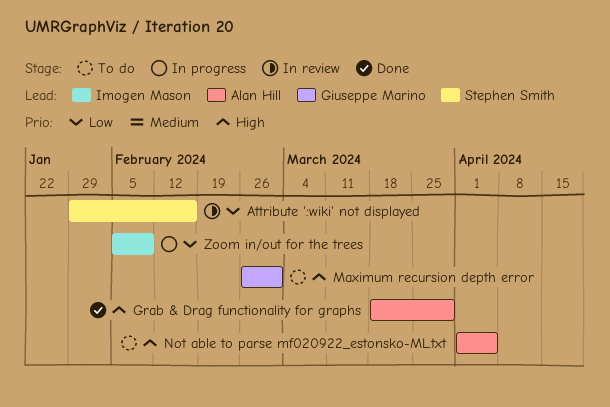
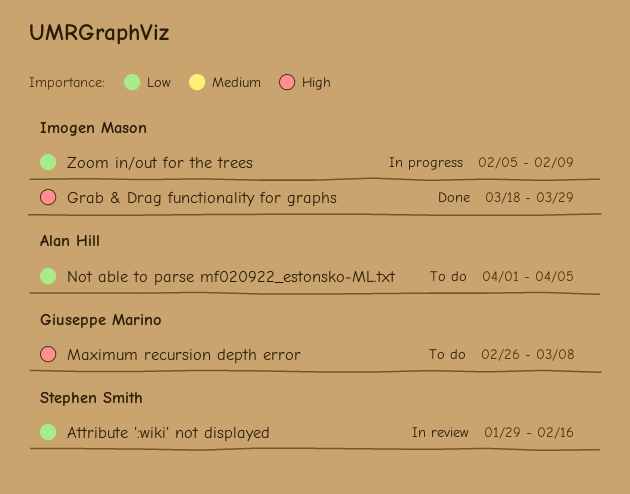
Grab & Drag functionality for graphs, owner: Alan Hill -> Imogen Mason
Maximum recursion depth error, due: Mar 1 -> Mar 8
Not able to parse mf020922_estonsko-ML.txt, priority: High -> Low

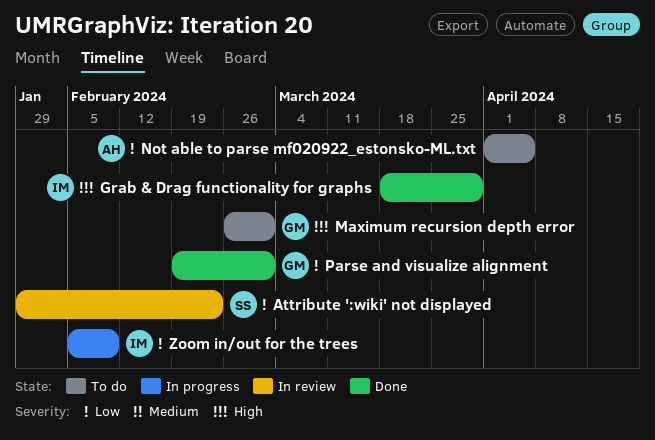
Attribute ':wiki' not displayed, due: Feb 16 -> Feb 23
Maximum recursion depth error, due: Mar 8 -> Mar 1
Parse and visualize alignment: none -> present

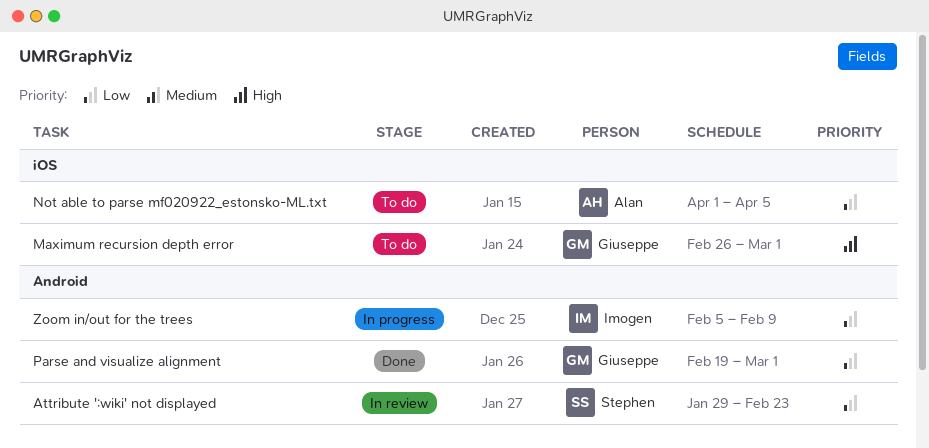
Grab & Drag functionality for graphs: present -> none

